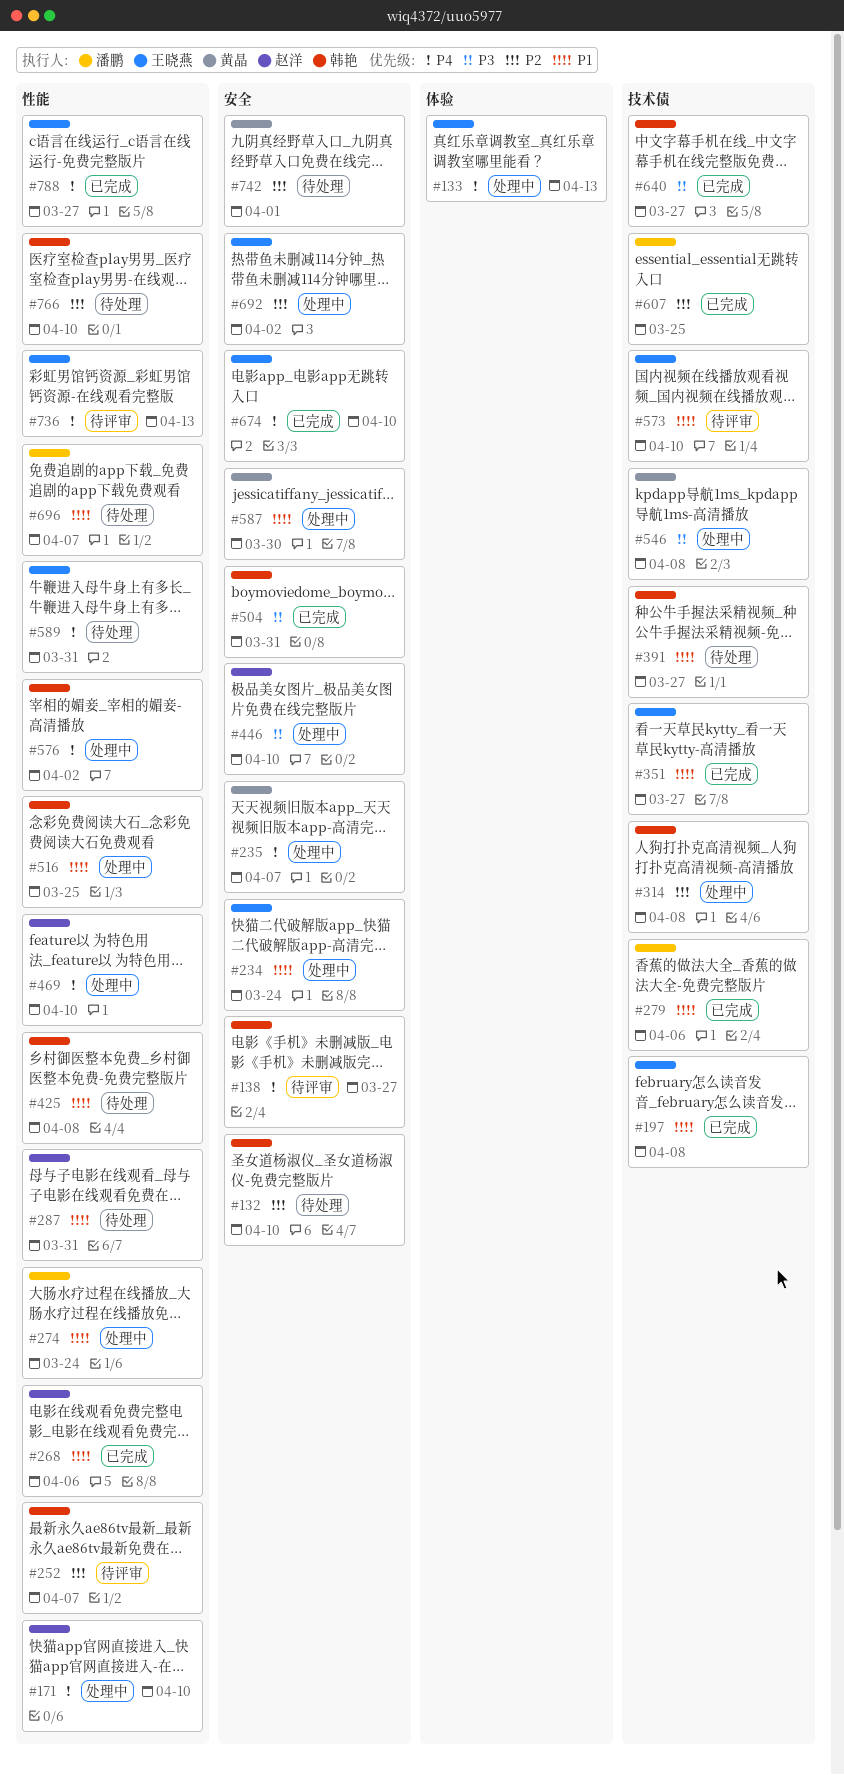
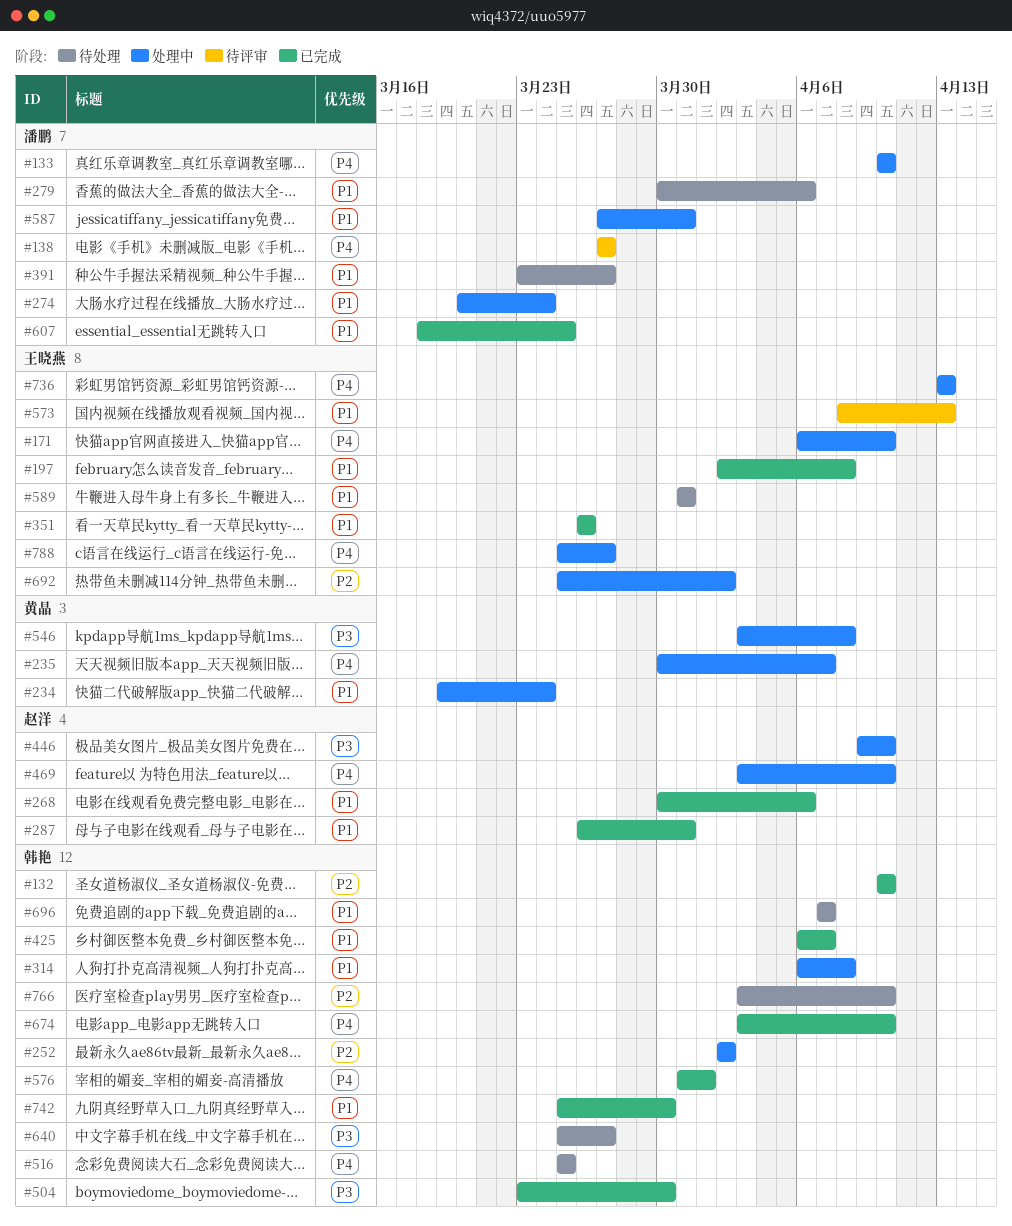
#132, status: 待处理 -> 已完成
#133, owner: 王晓燕 -> 潘鹏
#133, due: Apr 13 -> Apr 10
#138, owner: 韩艳 -> 潘鹏
#171, owner: 赵洋 -> 王晓燕
#234, owner: 王晓燕 -> 黄晶
#252, status: 待评审 -> 处理中
#252, due: Apr 7 -> Apr 2
#279, status: 已完成 -> 待处理
#287, status: 待处理 -> 已完成
#314, priority: P2 -> P1
#351, due: Mar 27 -> Mar 26
#391, owner: 韩艳 -> 潘鹏
#425, status: 待处理 -> 已完成
#425, due: Apr 8 -> Apr 7
#504, due: Mar 31 -> Mar 30
#516, status: 处理中 -> 待处理
#516, priority: P1 -> P4
#573, due: Apr 10 -> Apr 13
#576, status: 处理中 -> 已完成
#576, due: Apr 2 -> Apr 1
#587, owner: 黄晶 -> 潘鹏
#587, due: Mar 30 -> Mar 31
#589, priority: P4 -> P1
#607, priority: P2 -> P1
#640, status: 已完成 -> 待处理
#674, owner: 王晓燕 -> 韩艳
#696, owner: 潘鹏 -> 韩艳
#736, status: 待评审 -> 处理中
#742, status: 待处理 -> 已完成
#742, owner: 黄晶 -> 韩艳
#742, priority: P2 -> P1
#742, due: Apr 1 -> Mar 30
#788, status: 已完成 -> 处理中

